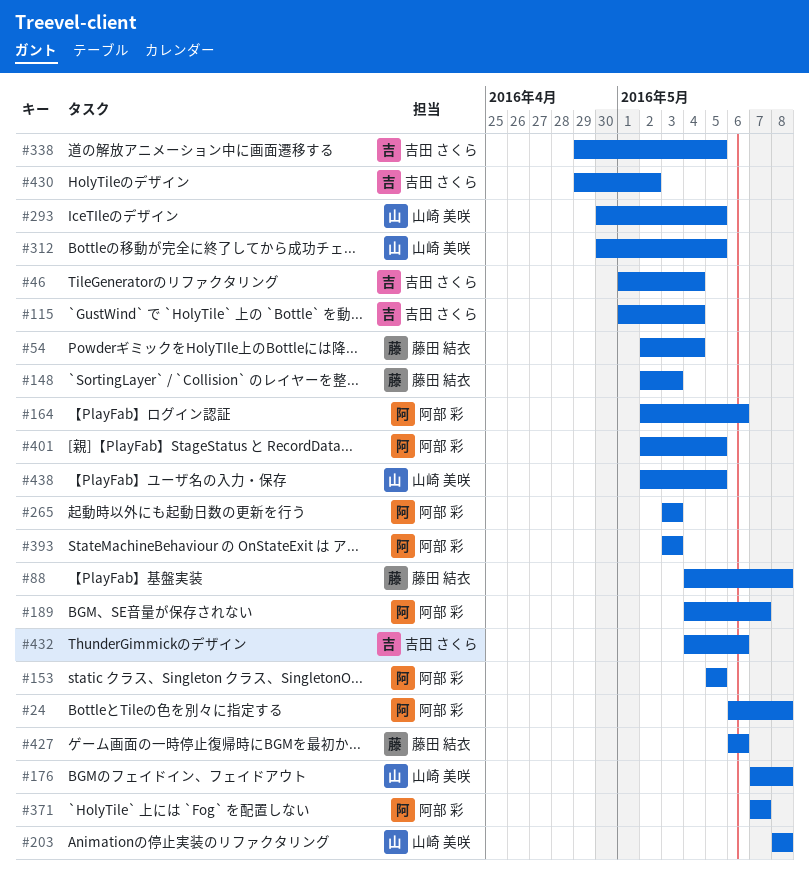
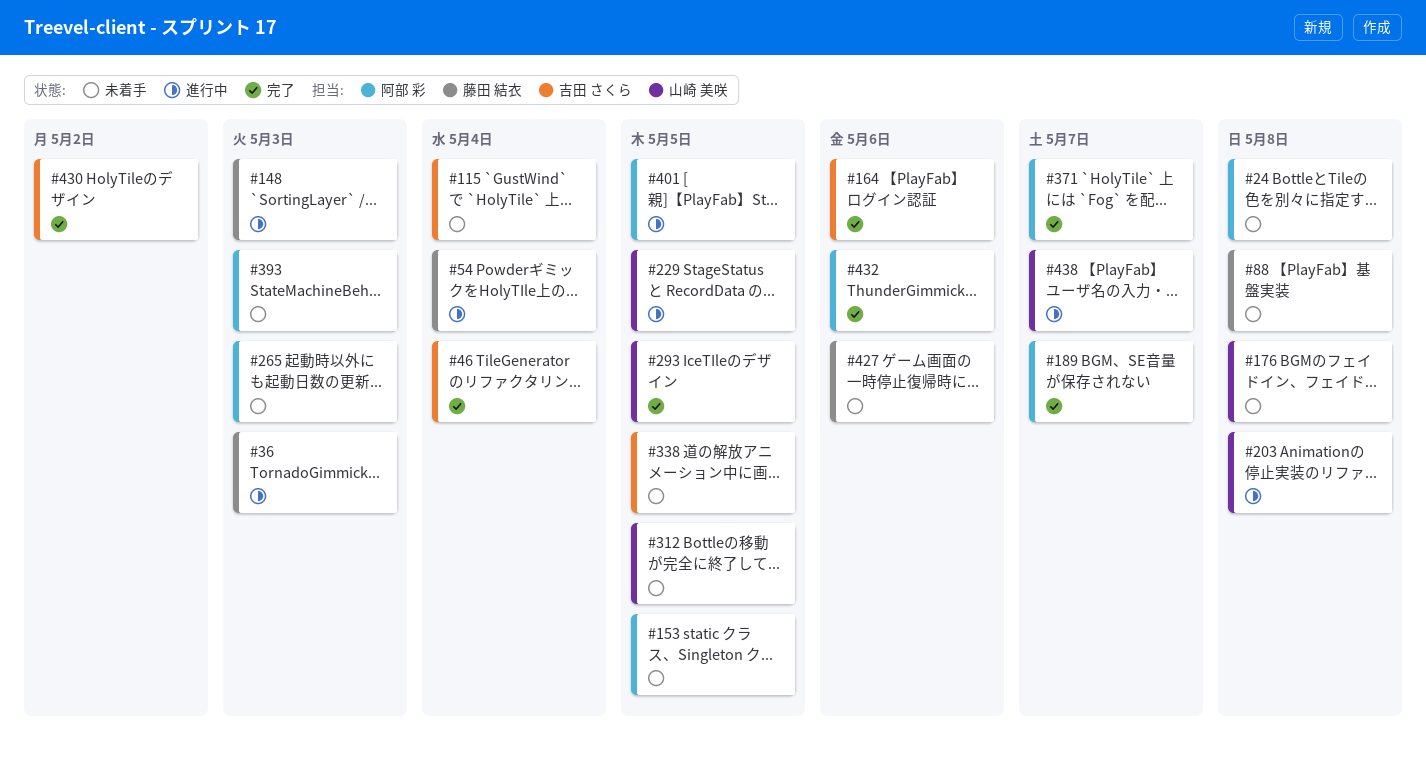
#36: none -> present
#164, owner: 阿部 彩 -> 吉田 さくら
#229: none -> present
#432, owner: 吉田 さくら -> 阿部 彩
#438, due: May 5 -> May 7

